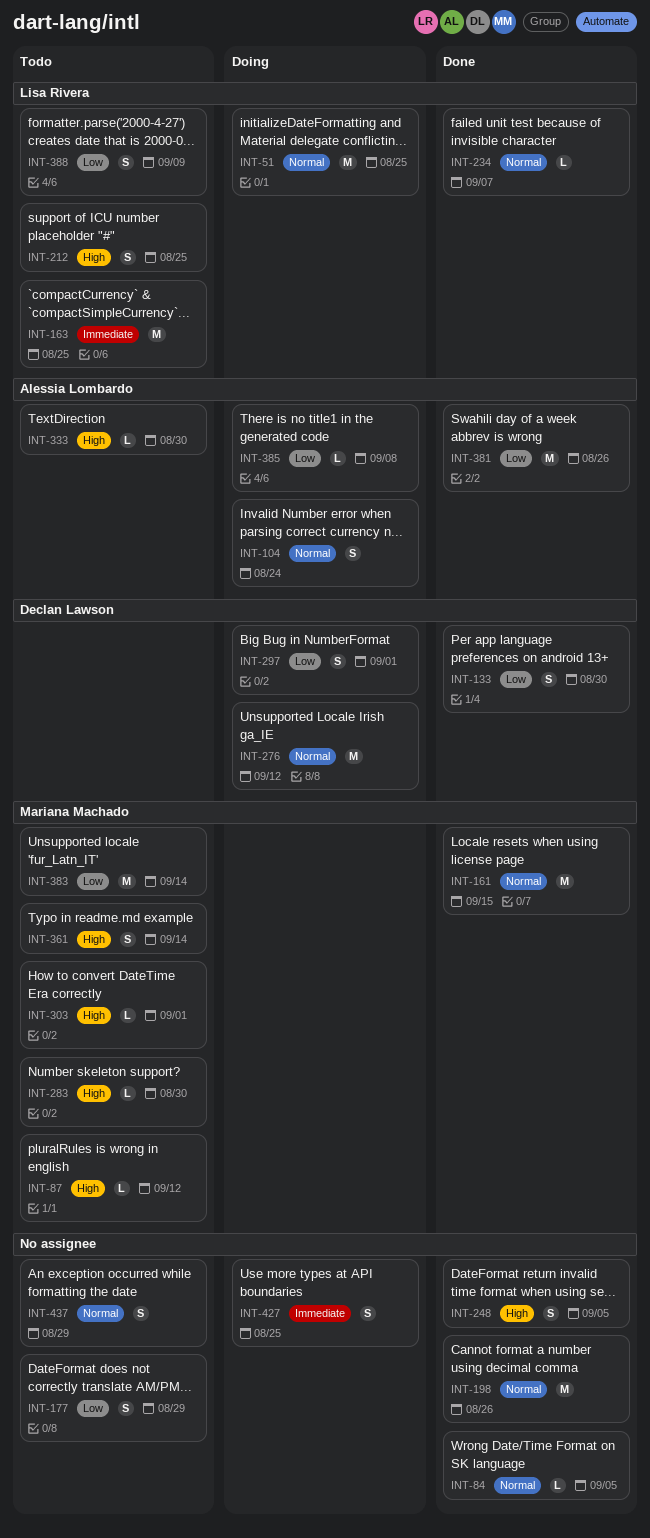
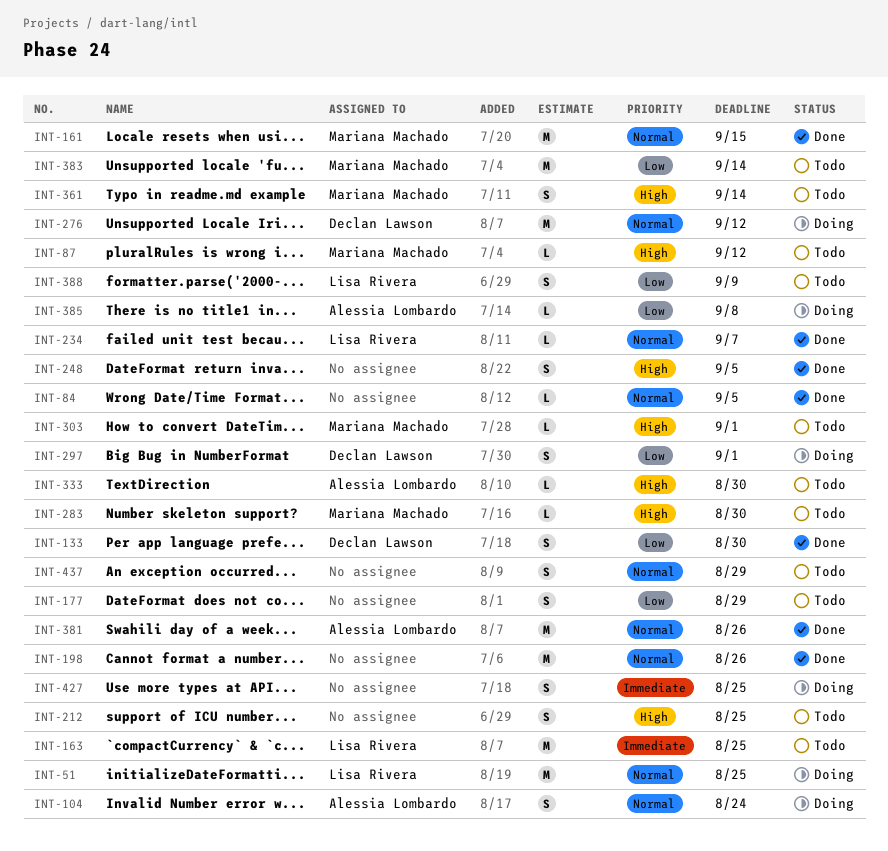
INT-212, owner: Lisa Rivera -> none
INT-381, priority: Low -> Normal

